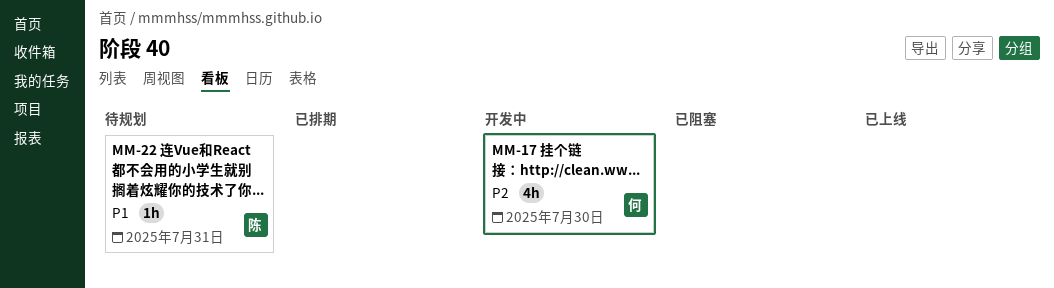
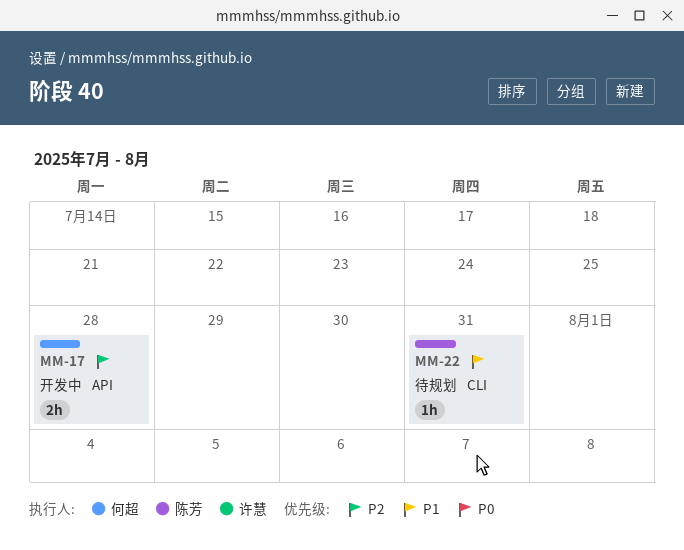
MM-17, estimate: 4h -> 2h
MM-17, due: Jul 30 -> Jul 28

